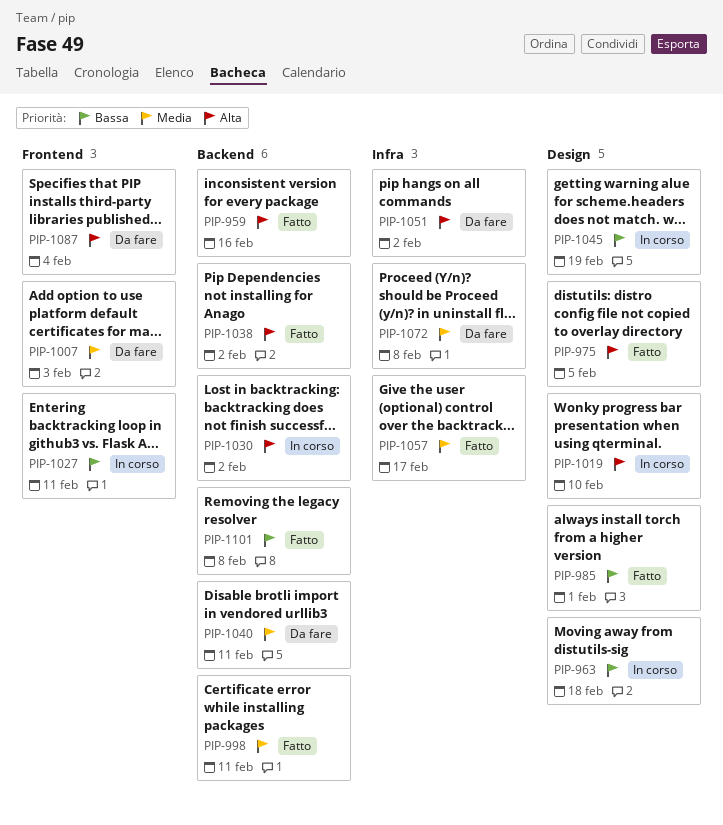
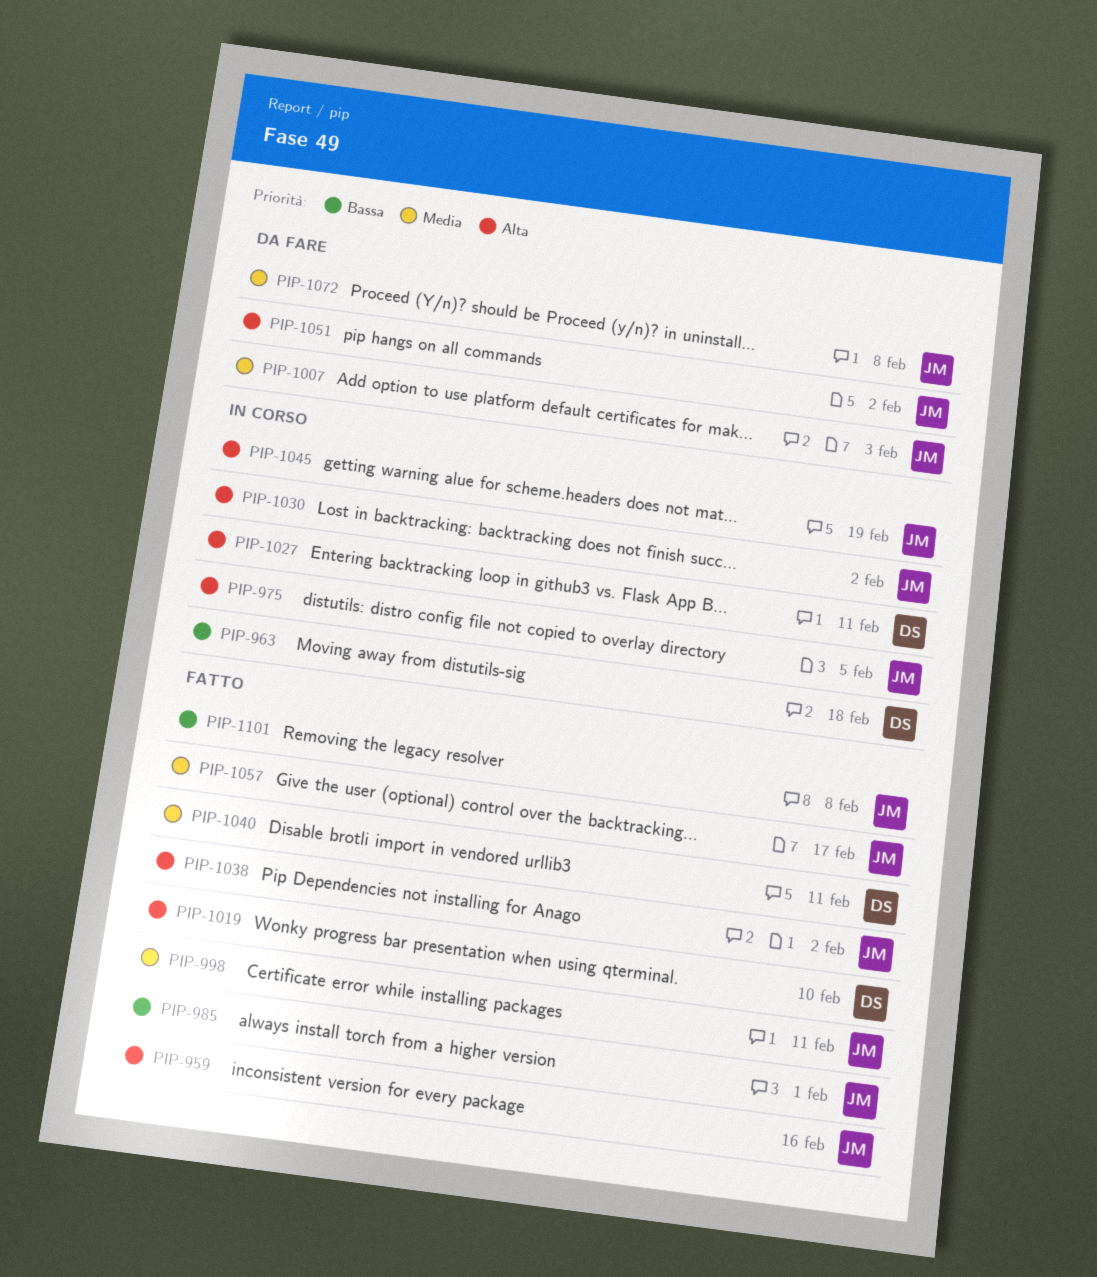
PIP-975, status: Fatto -> In corso
PIP-1019, status: In corso -> Fatto
PIP-1027, priority: Bassa -> Alta
PIP-1040, status: Da fare -> Fatto
PIP-1045, priority: Bassa -> Alta
PIP-1087: present -> none

